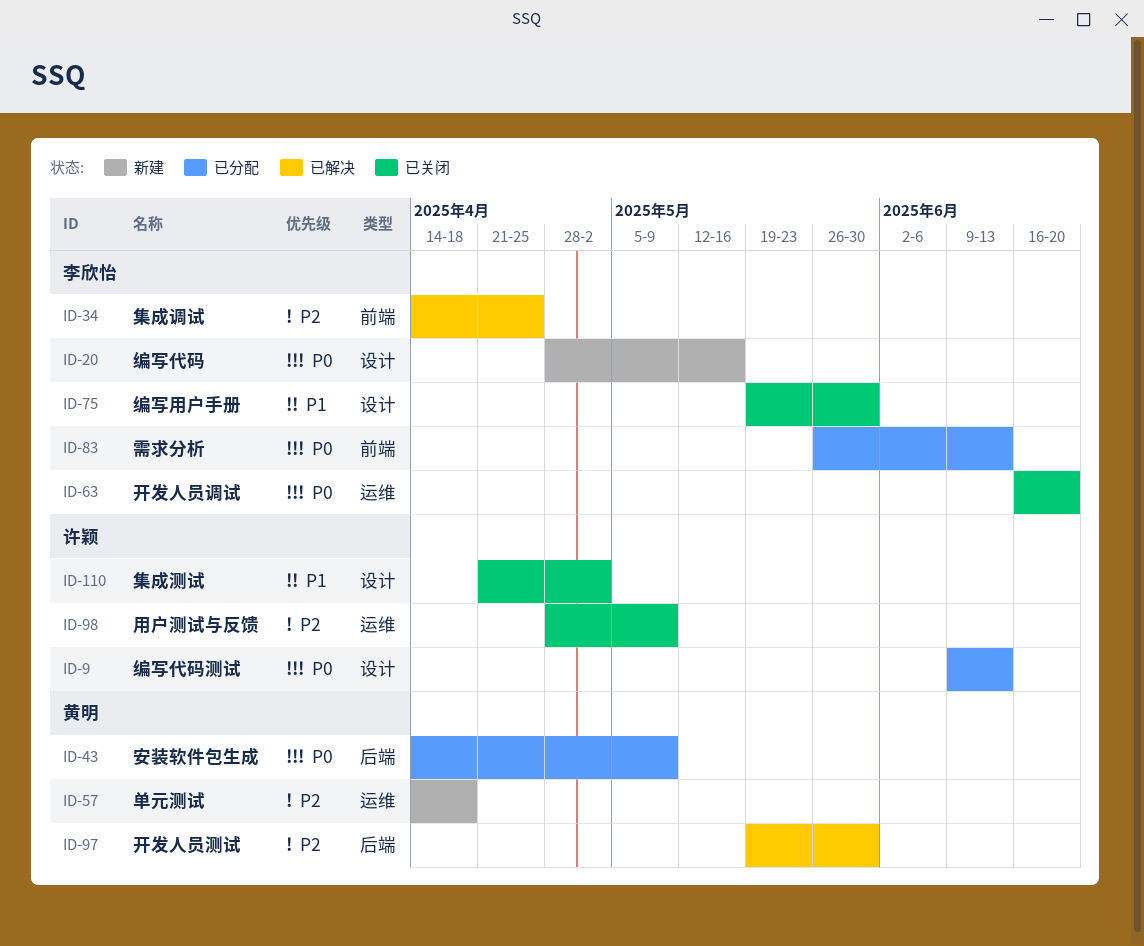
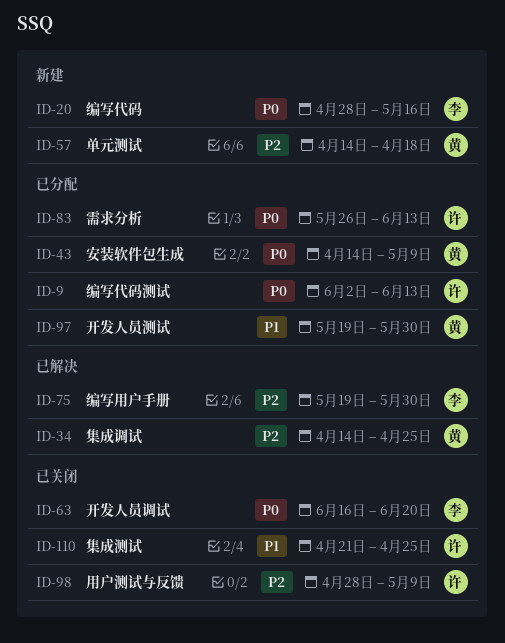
ID-9, start: Jun 9 -> Jun 2
ID-34, owner: 李欣怡 -> 黄明
ID-75, status: 已关闭 -> 已解决
ID-75, priority: P1 -> P2
ID-83, owner: 李欣怡 -> 许颖
ID-97, status: 已解决 -> 已分配
ID-97, priority: P2 -> P1
ID-110, due: May 2 -> Apr 25

